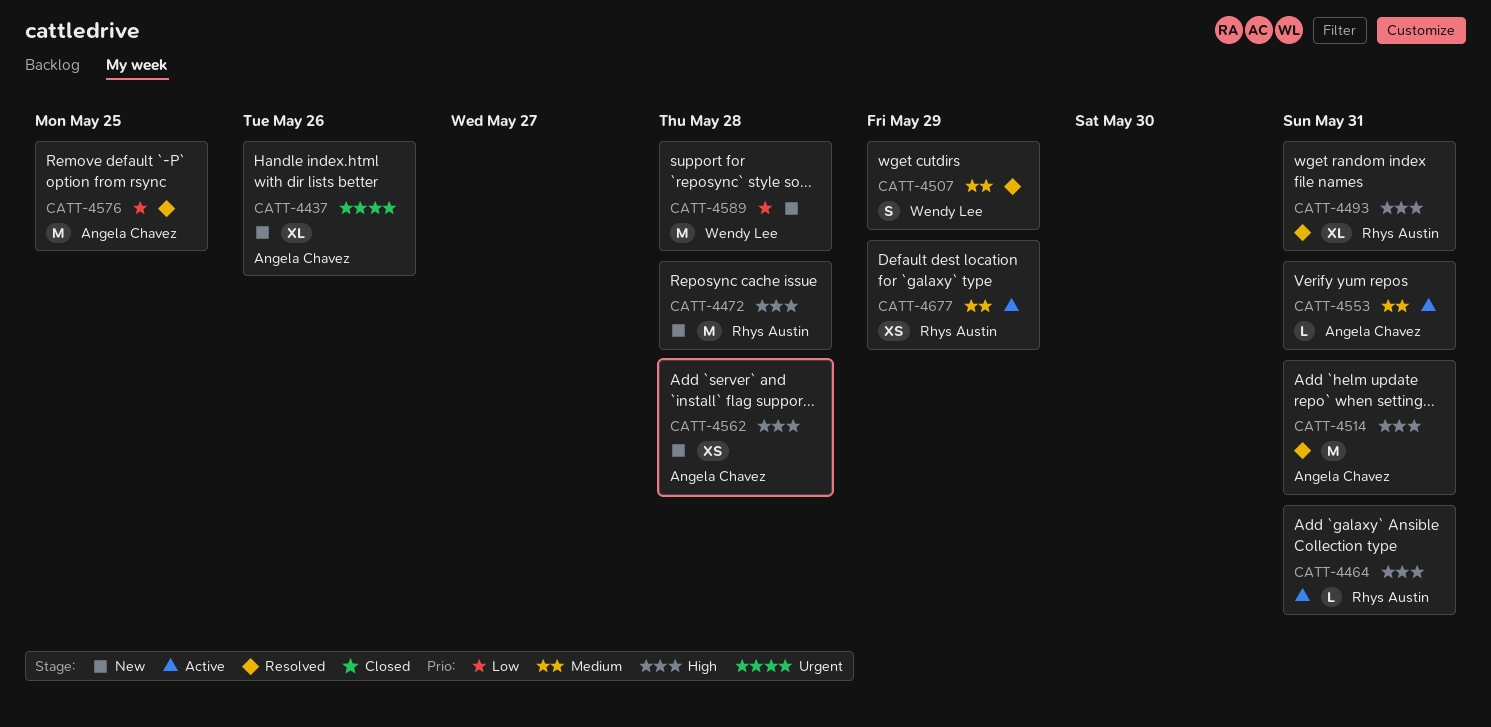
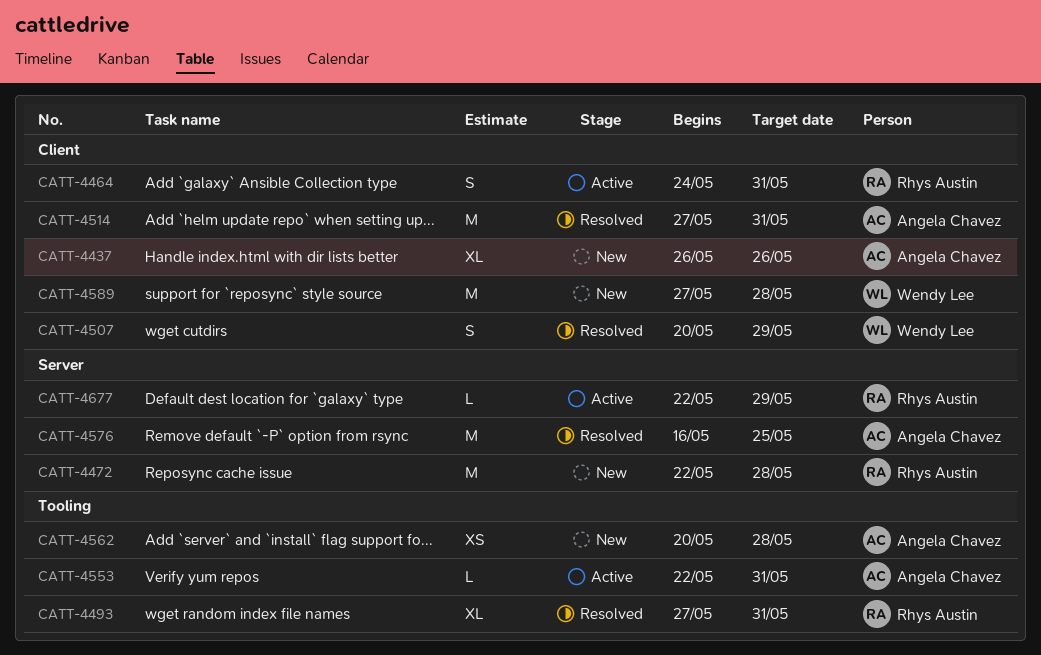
CATT-4464, estimate: L -> S
CATT-4677, estimate: XS -> L

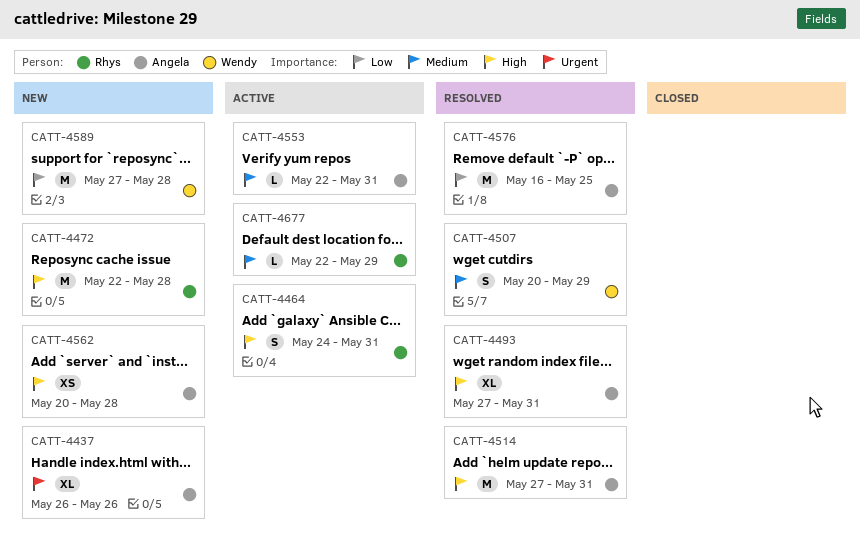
CATT-4493, owner: Rhys Austin -> Angela Chavez

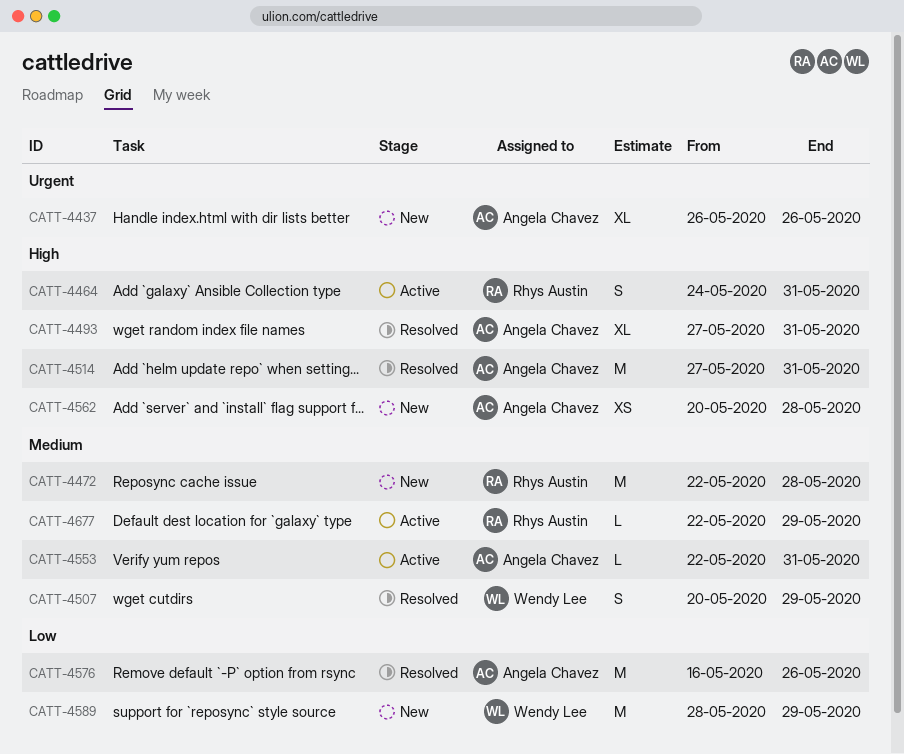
CATT-4472, priority: High -> Medium
CATT-4576, due: May 25 -> May 26
CATT-4589, start: May 27 -> May 28
CATT-4589, due: May 28 -> May 29

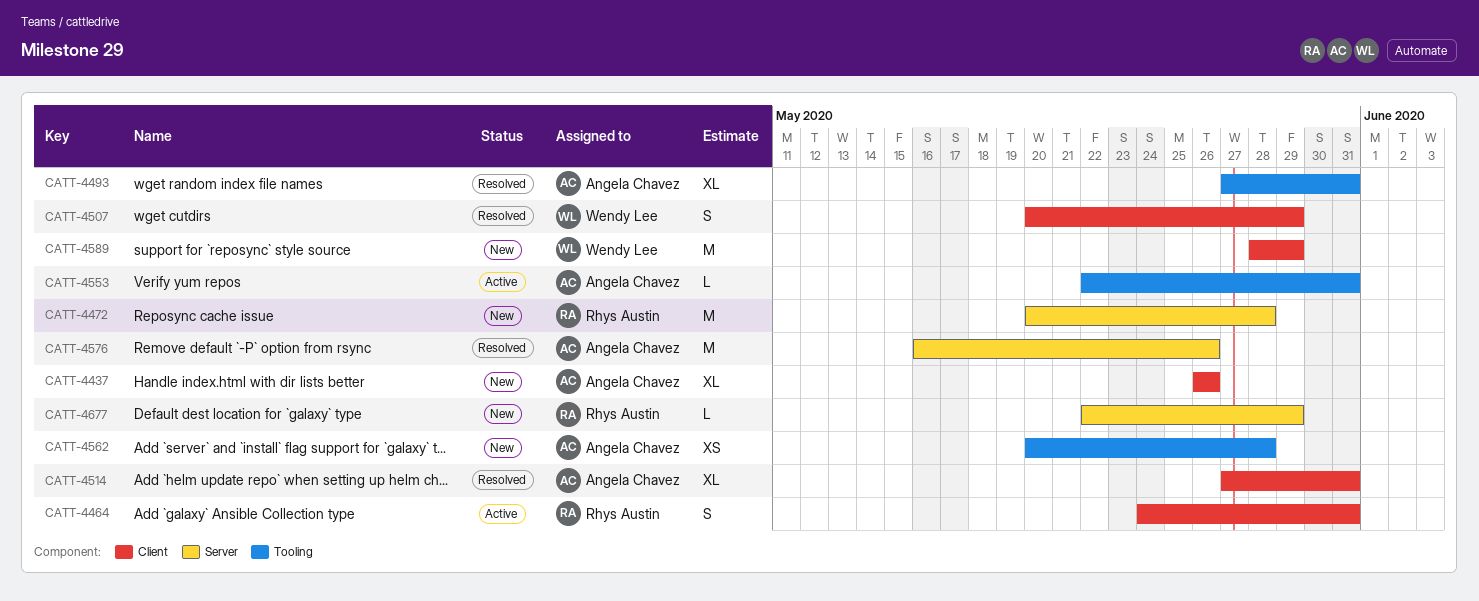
CATT-4472, start: May 22 -> May 20
CATT-4514, estimate: M -> XL
CATT-4677, status: Active -> New

